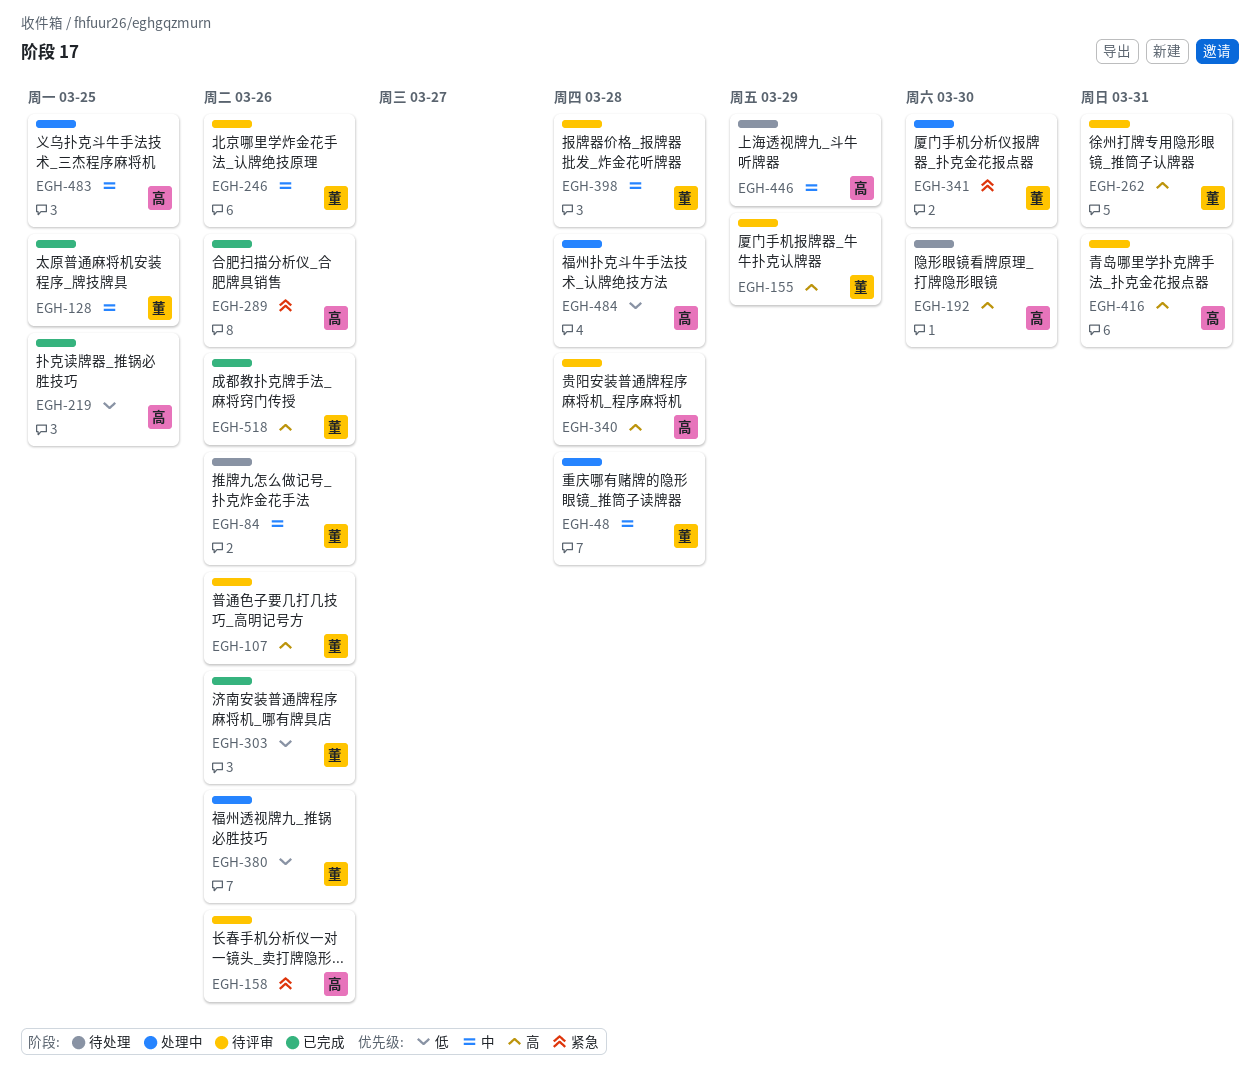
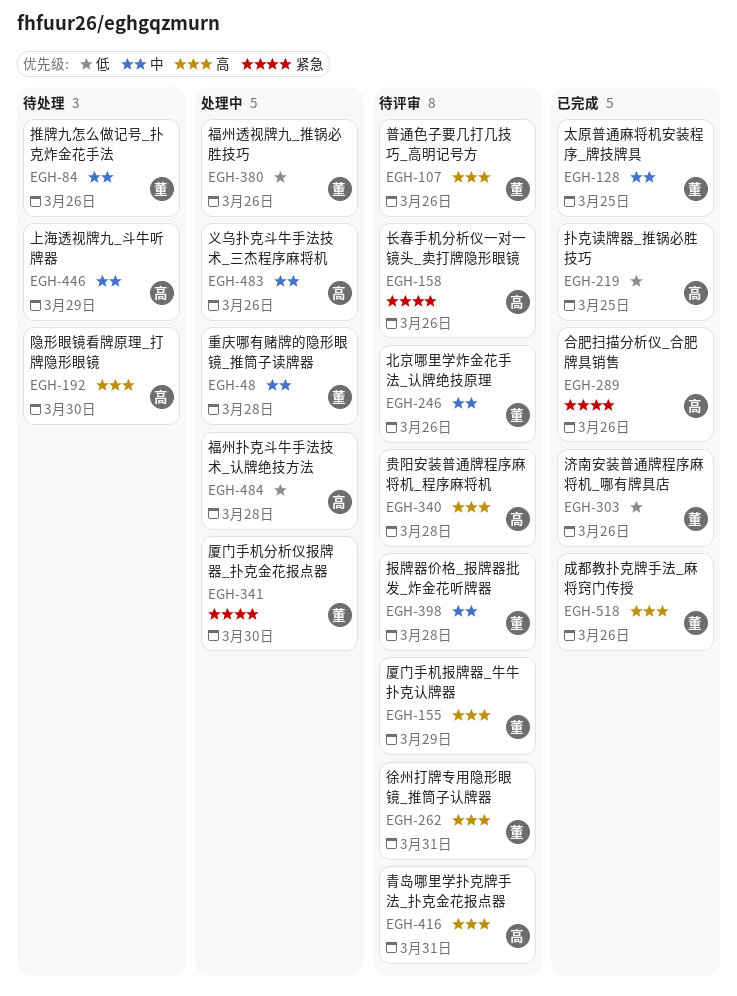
EGH-483, due: Mar 25 -> Mar 26

